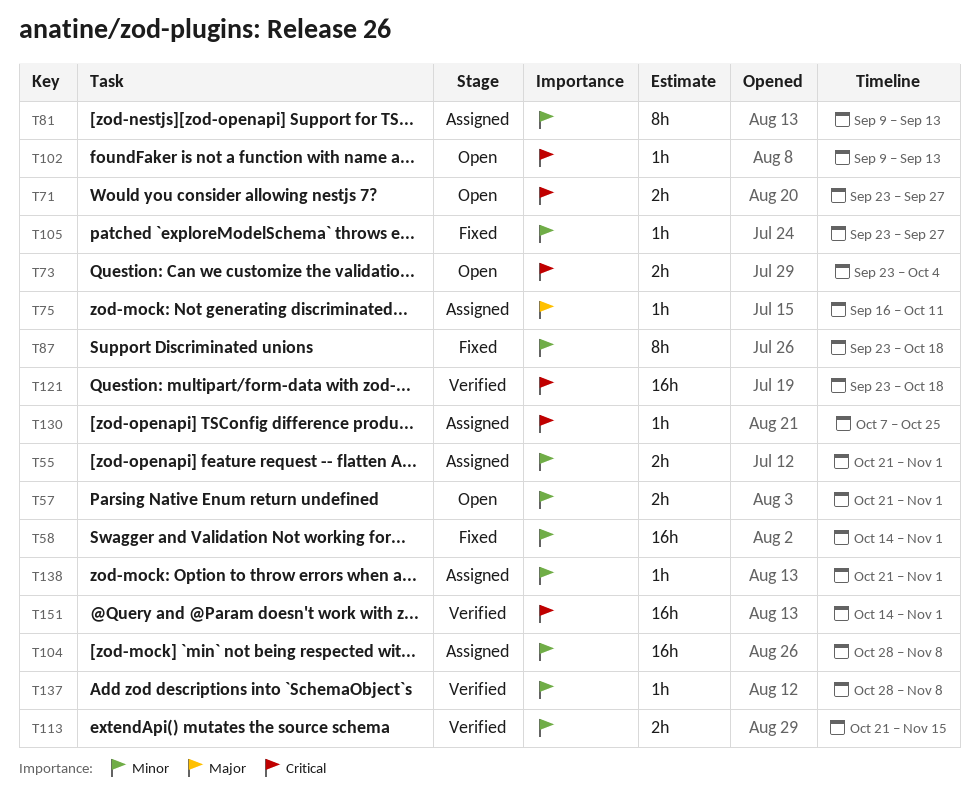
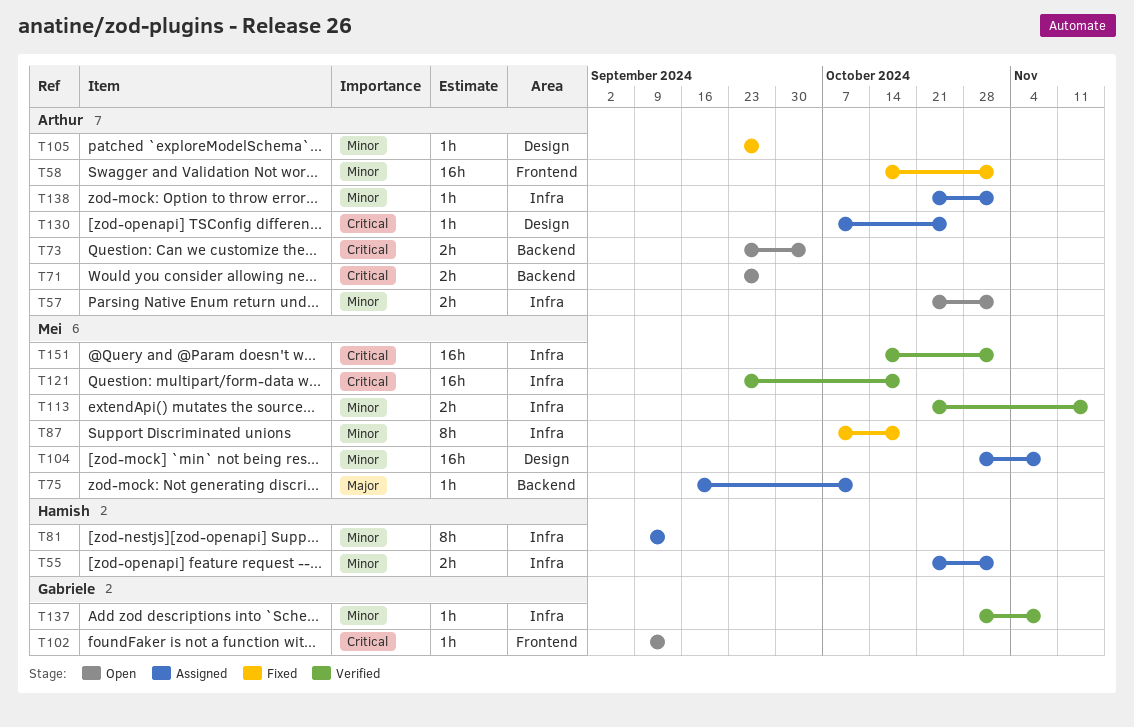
T87, start: Sep 23 -> Oct 7

